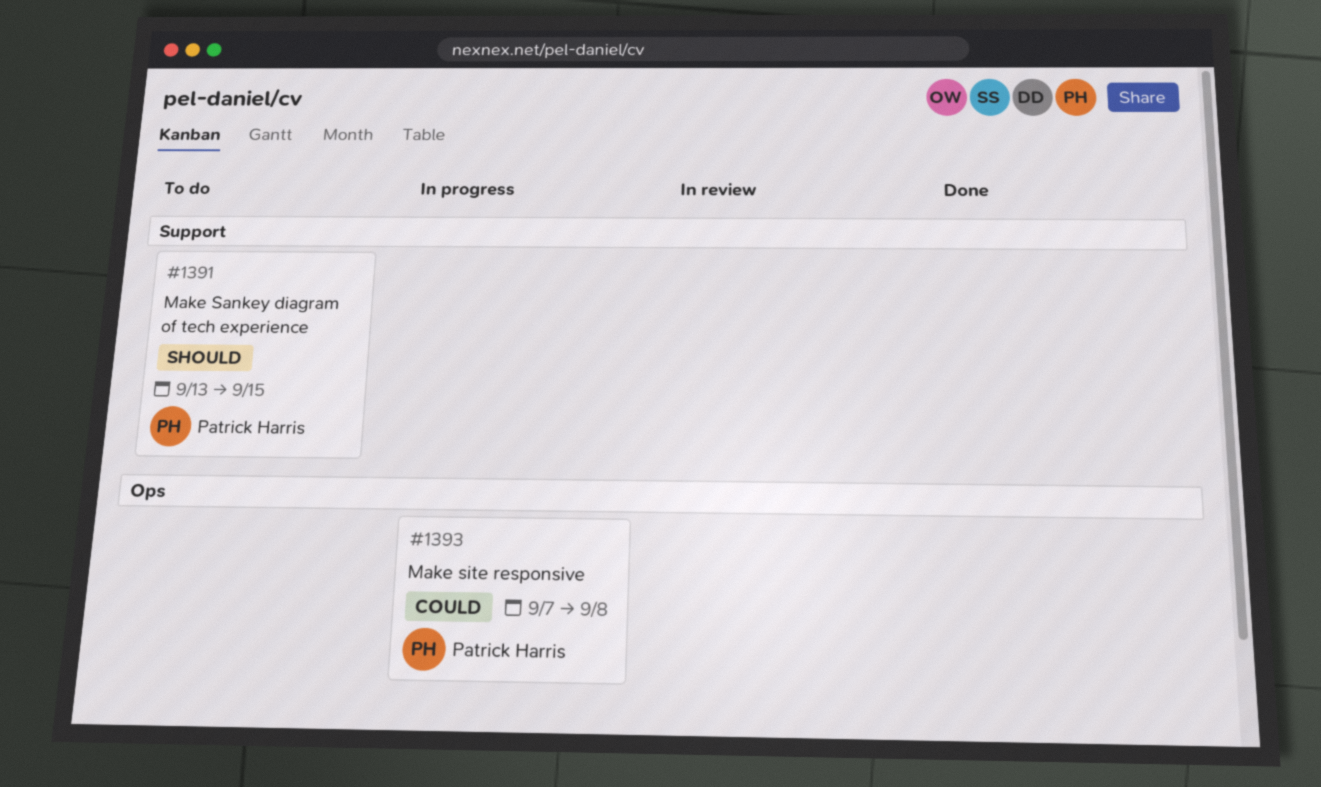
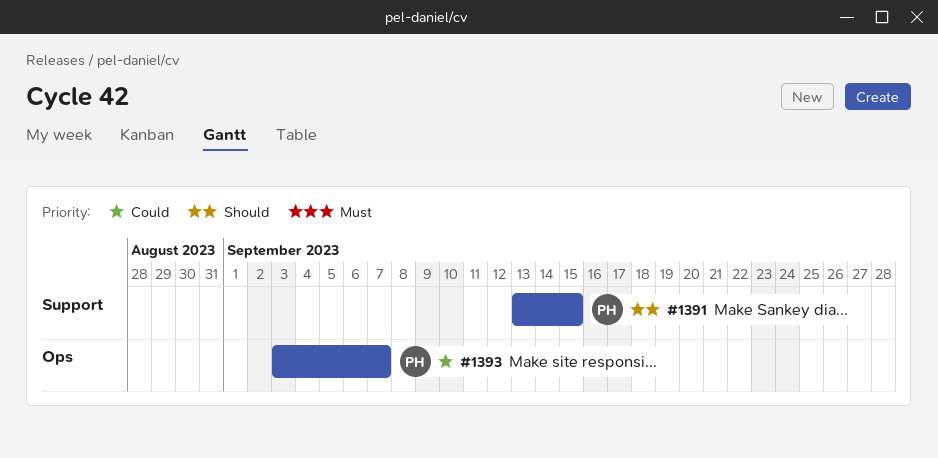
#1393, start: Sep 7 -> Sep 3
#1393, due: Sep 8 -> Sep 7

